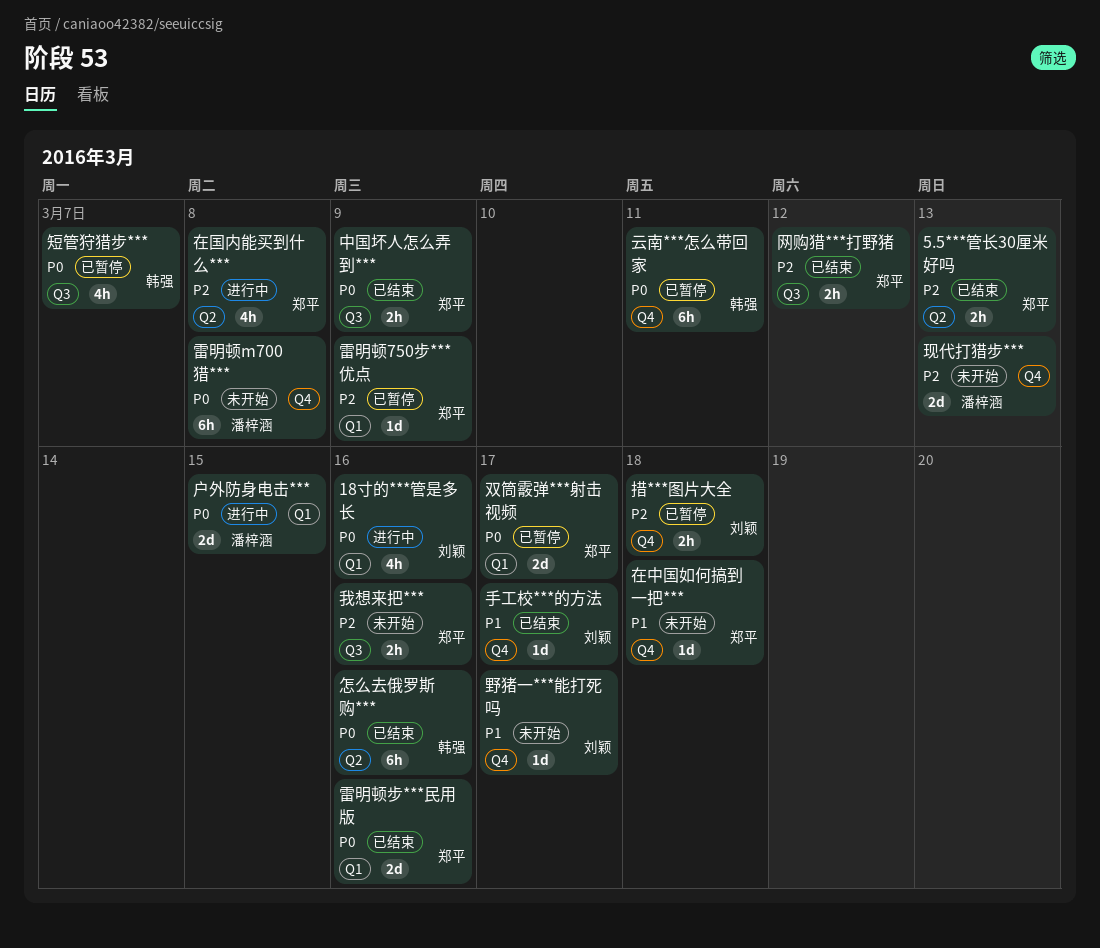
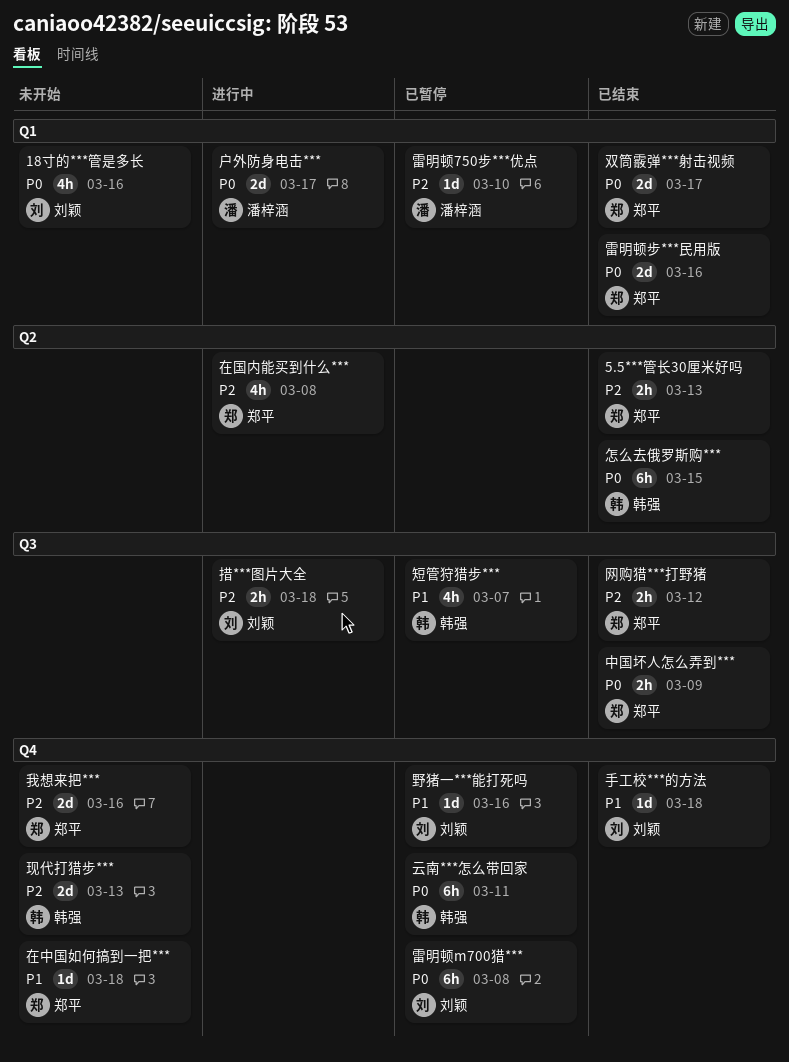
18寸的***管是多长, status: 进行中 -> 未开始
双筒霰弹***射击视频, status: 已暂停 -> 已结束
怎么去俄罗斯购***, due: Mar 16 -> Mar 15
我想来把***, label: Q3 -> Q4
我想来把***, estimate: 2h -> 2d
户外防身电击***, due: Mar 15 -> Mar 17
手工校***的方法, due: Mar 17 -> Mar 18
措***图片大全, status: 已暂停 -> 进行中
措***图片大全, label: Q4 -> Q3
现代打猎步***, owner: 潘梓涵 -> 韩强
短管狩猎步***, priority: P0 -> P1
野猪一***能打死吗, status: 未开始 -> 已暂停
野猪一***能打死吗, due: Mar 17 -> Mar 16
雷明顿750步***优点, owner: 郑平 -> 潘梓涵
雷明顿750步***优点, due: Mar 9 -> Mar 10
雷明顿m700猎***, status: 未开始 -> 已暂停
雷明顿m700猎***, owner: 潘梓涵 -> 刘颖

